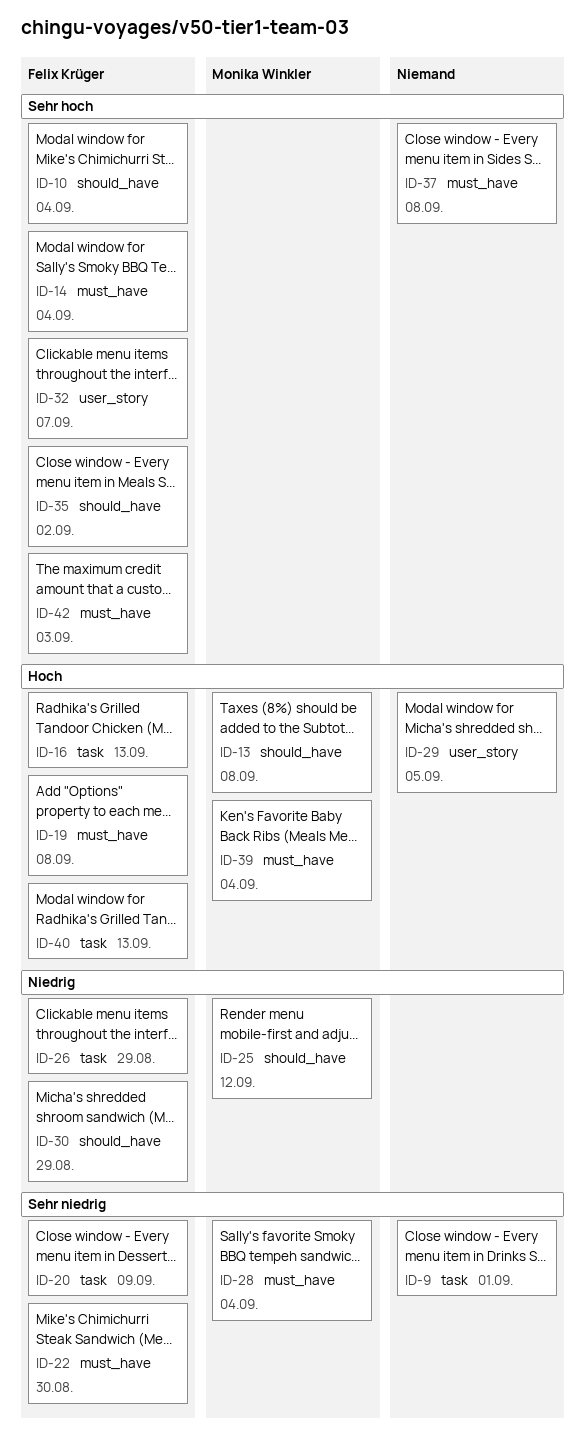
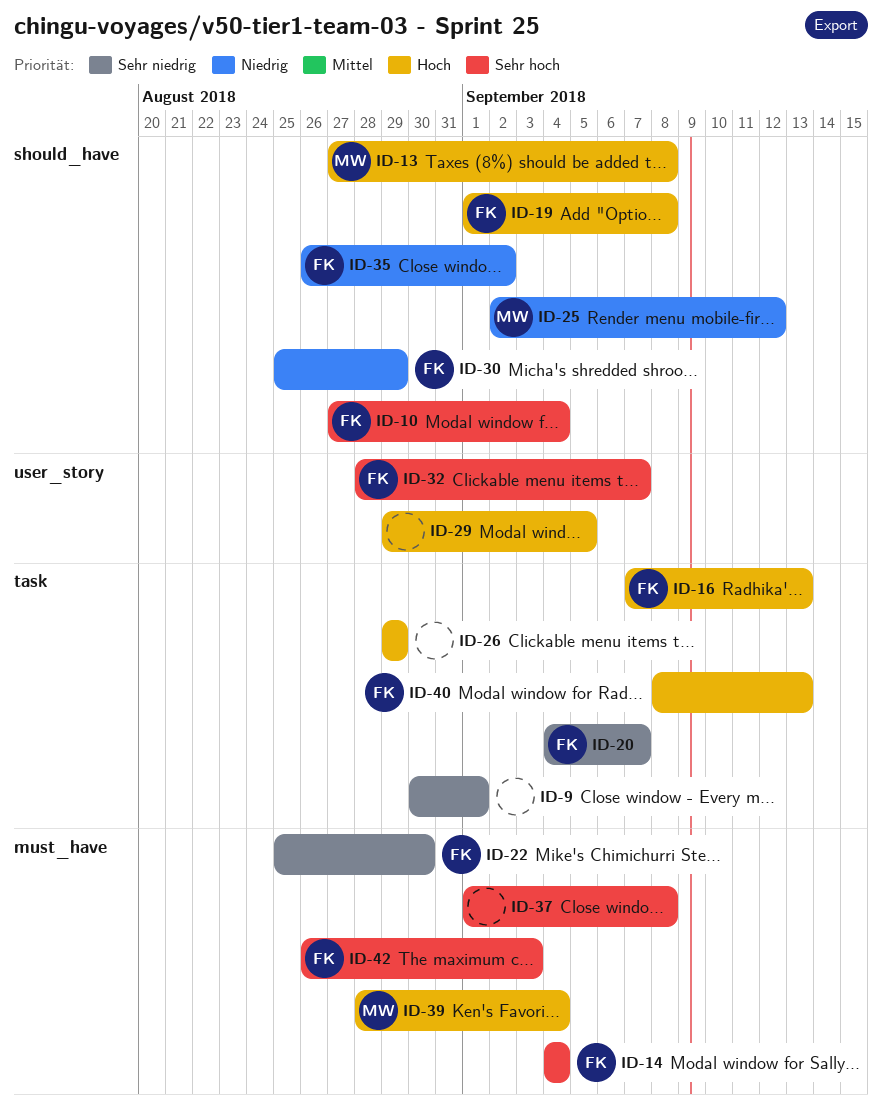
ID-19, label: must_have -> should_have
ID-20, due: Sep 9 -> Sep 7
ID-26, owner: Felix Krüger -> none
ID-26, priority: Niedrig -> Hoch
ID-28: present -> none
ID-35, priority: Sehr hoch -> Niedrig

